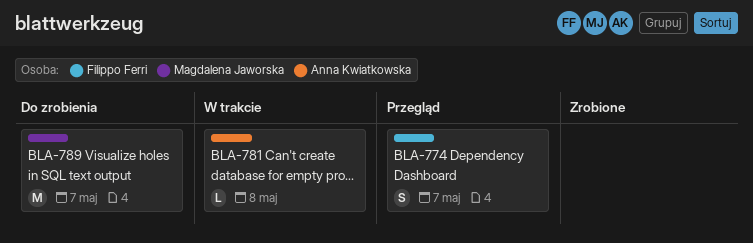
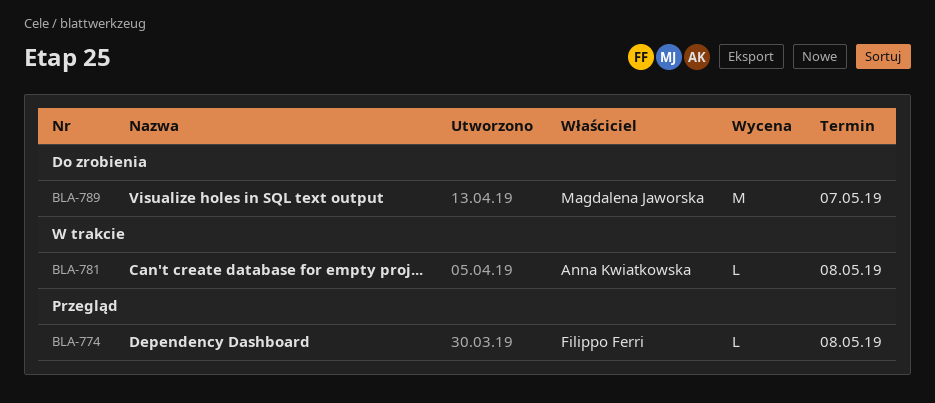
BLA-774, estimate: S -> L
BLA-774, due: May 7 -> May 8

